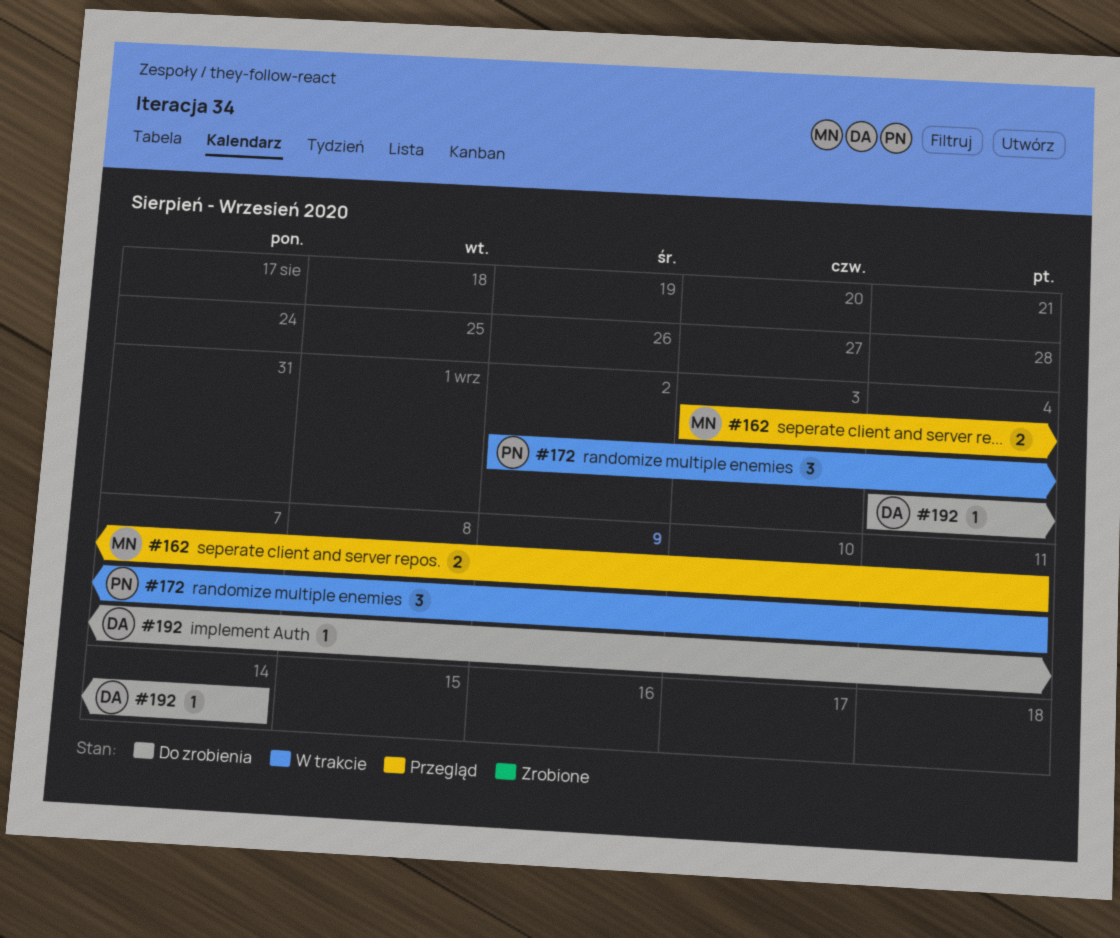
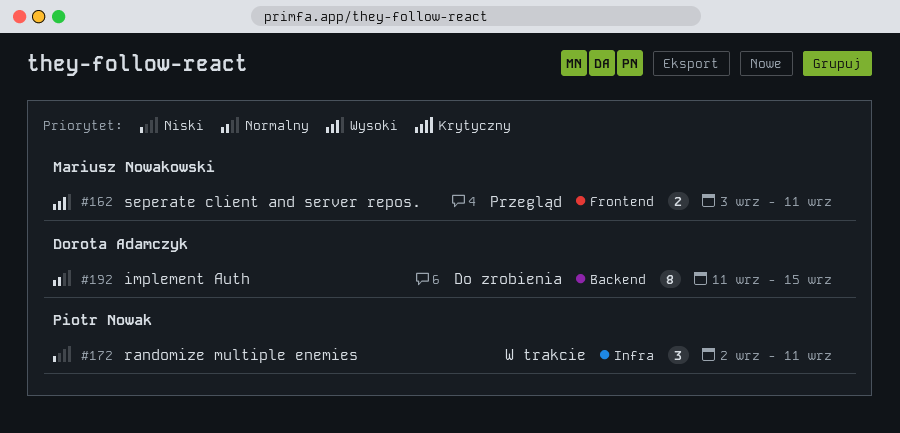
#192, estimate: 1 -> 8
#192, start: Sep 4 -> Sep 11
#192, due: Sep 14 -> Sep 15

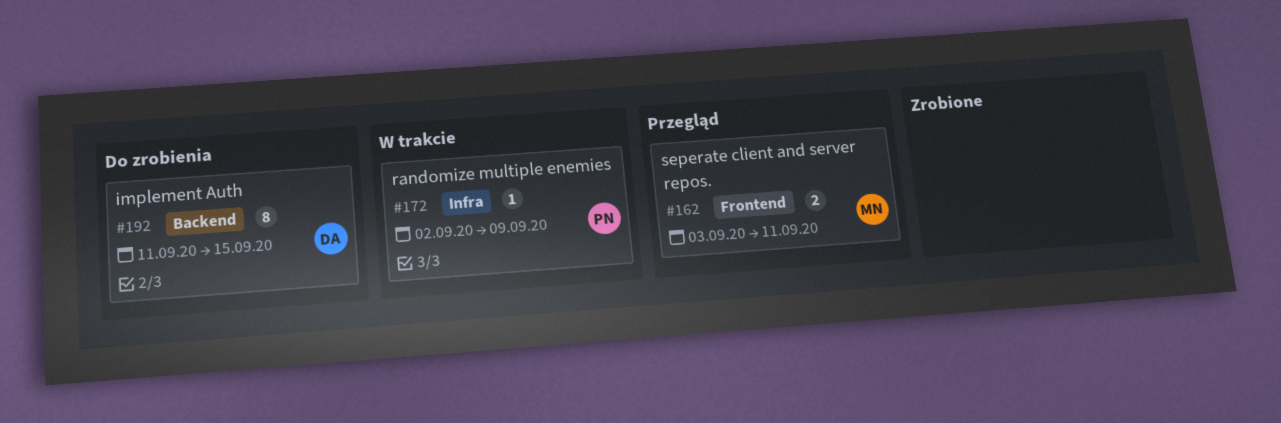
#172, estimate: 3 -> 1
#172, due: Sep 11 -> Sep 9

